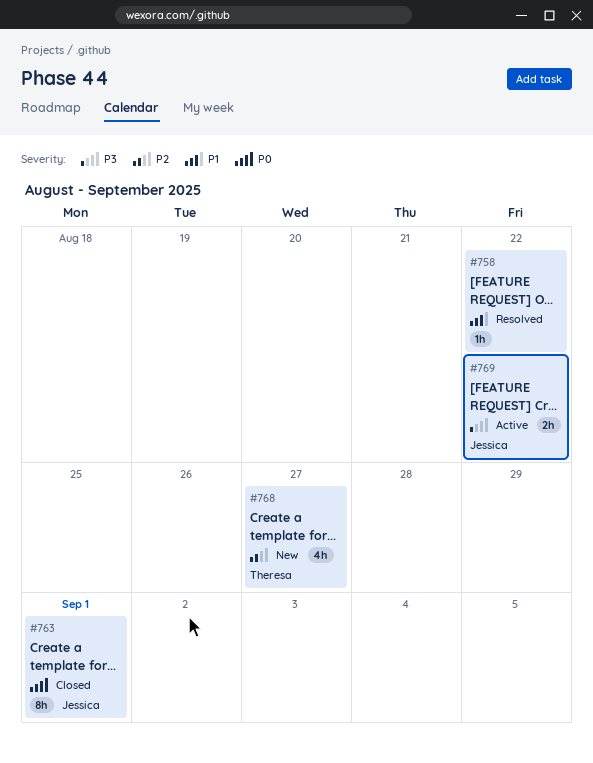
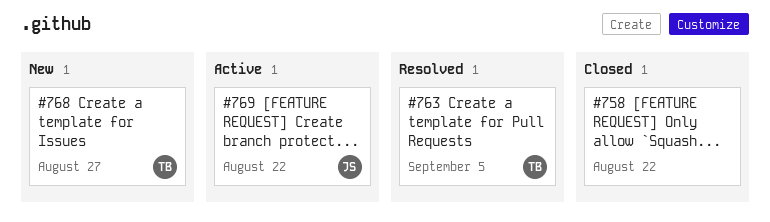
#758, status: Resolved -> Closed
#763, status: Closed -> Resolved
#763, owner: Jessica -> Theresa
#763, due: Sep 1 -> Sep 5

